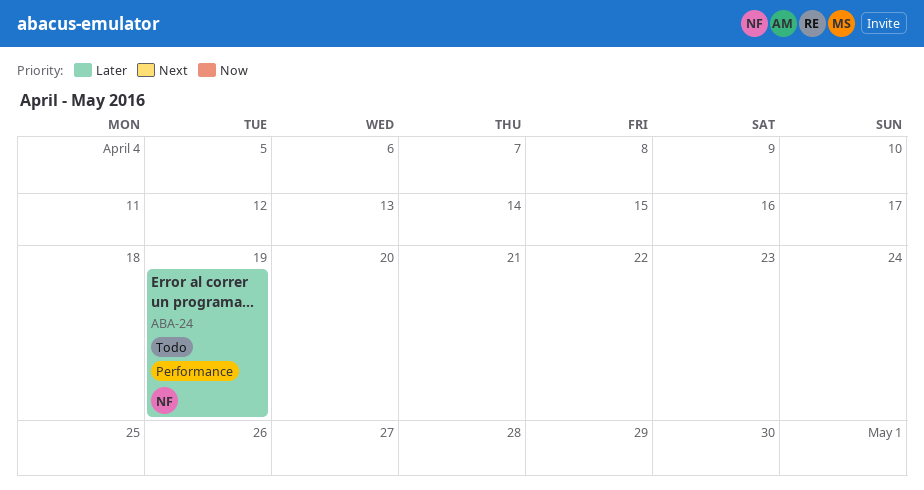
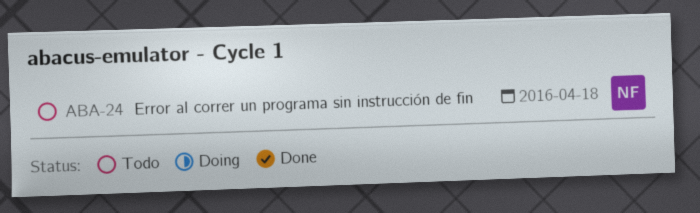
ABA-24, due: Apr 19 -> Apr 18

